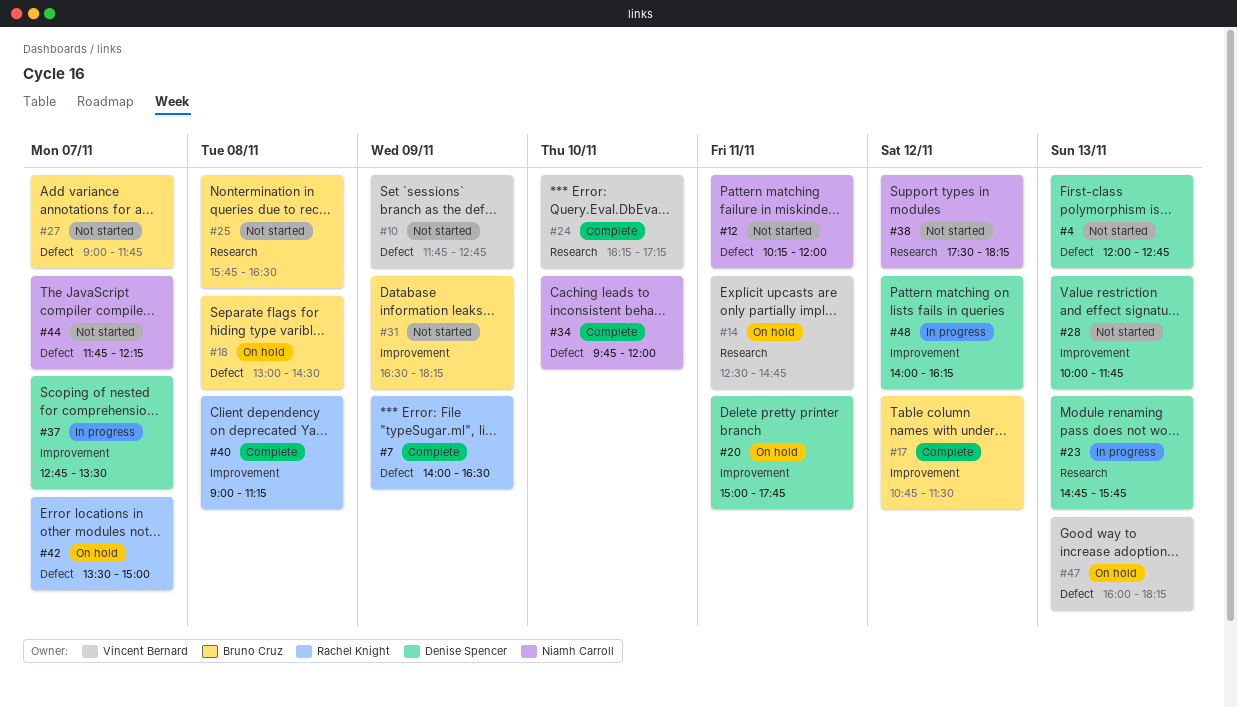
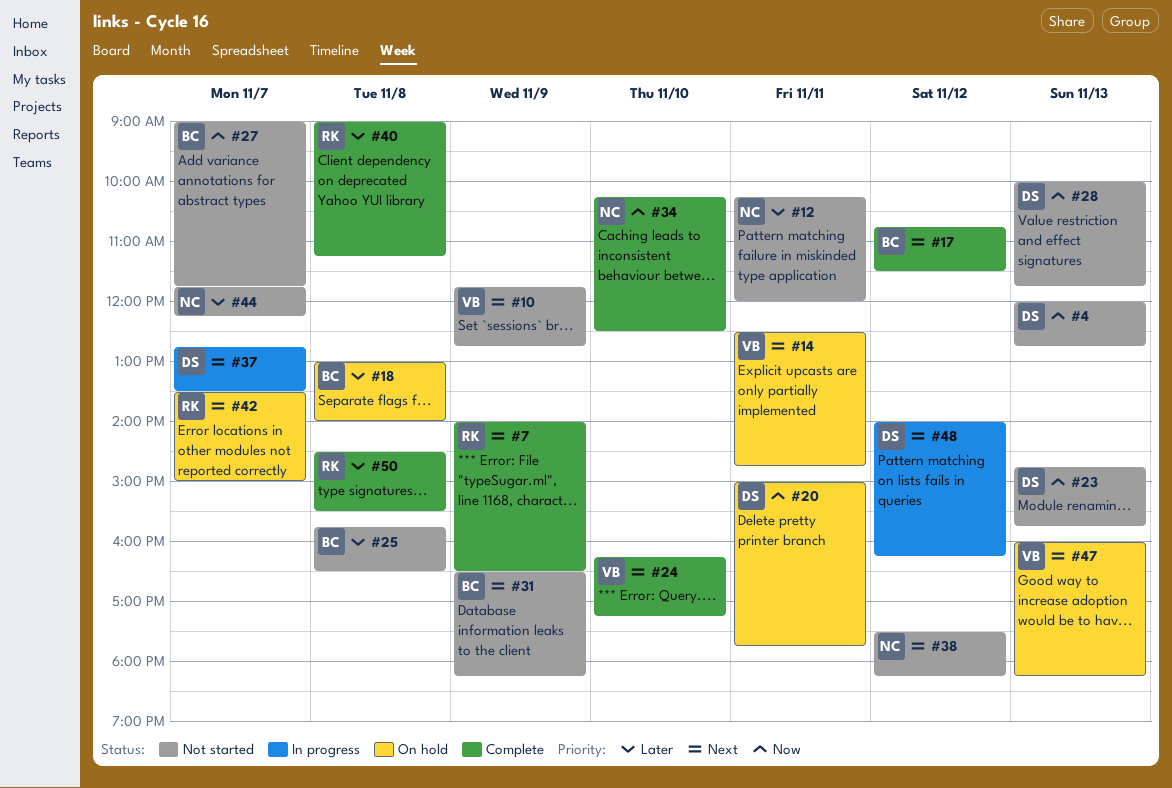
#18, ends: 14:30 -> 14:00
#23, status: In progress -> Not started
#34, begins: 09:45 -> 10:15
#34, ends: 12:00 -> 12:30
#50: none -> present

